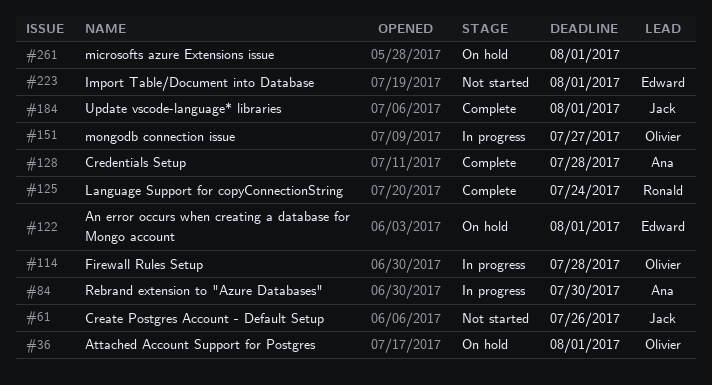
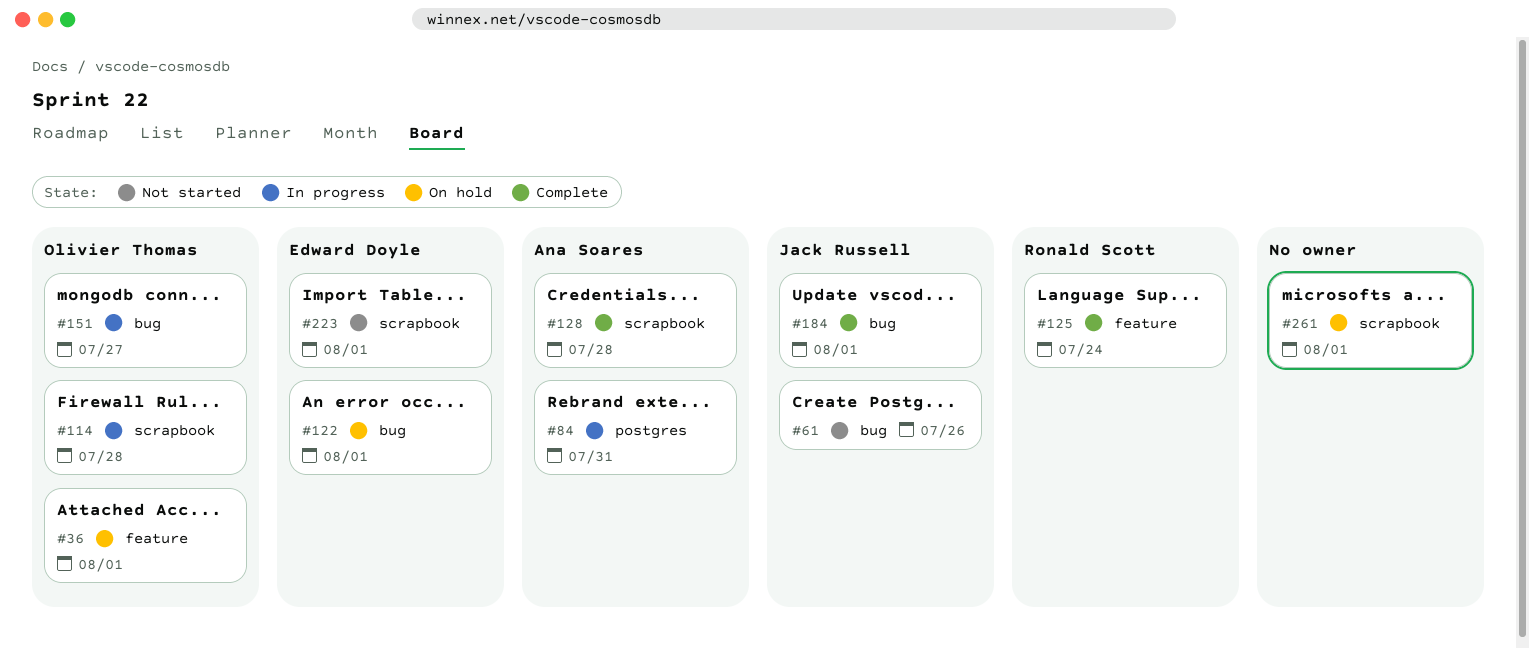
#84, due: Jul 30 -> Jul 31

